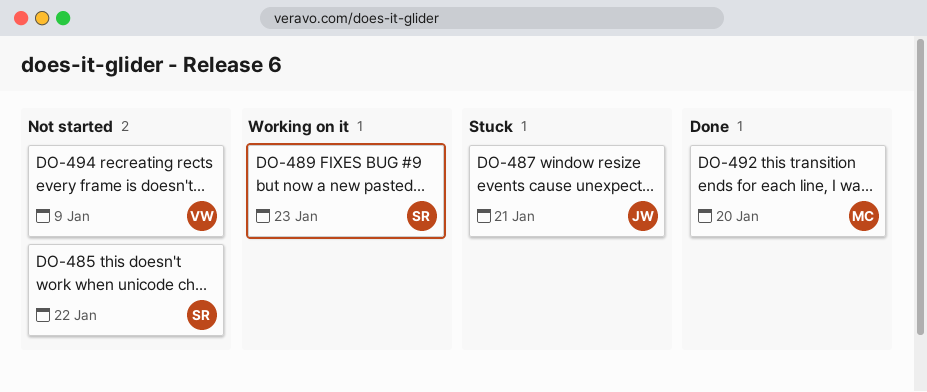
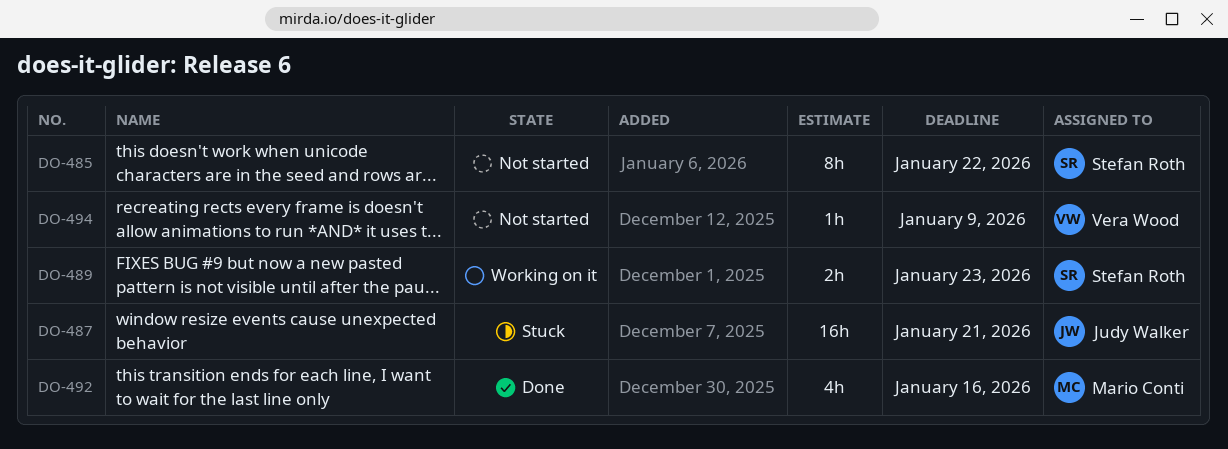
DO-492, due: Jan 20 -> Jan 16

